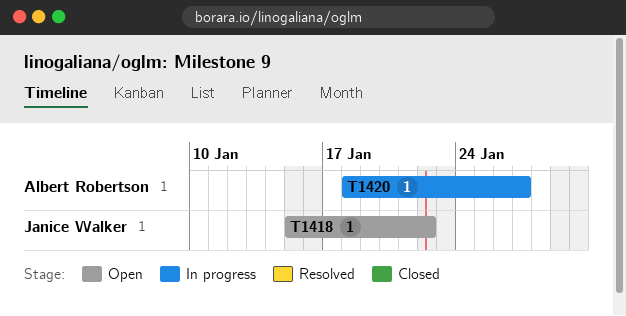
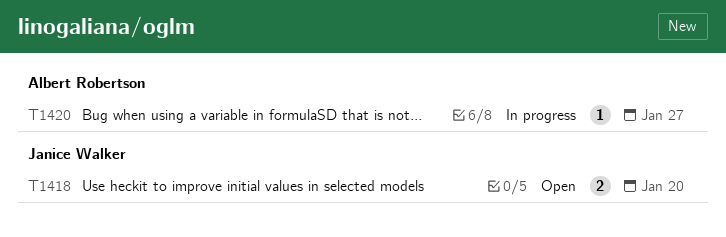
T1418, estimate: 1 -> 2
T1418, due: Jan 22 -> Jan 20

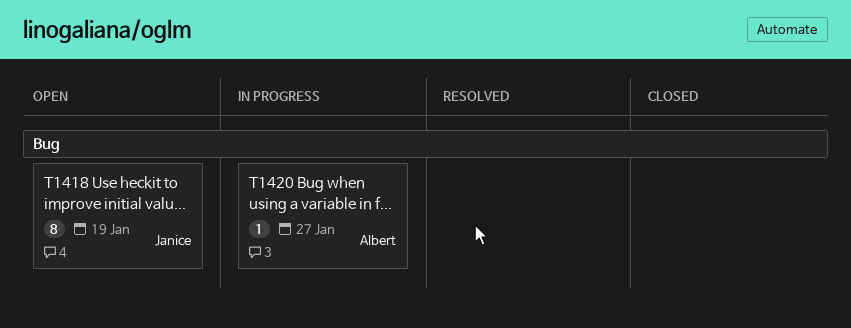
T1418, estimate: 2 -> 8
T1418, due: Jan 20 -> Jan 19

